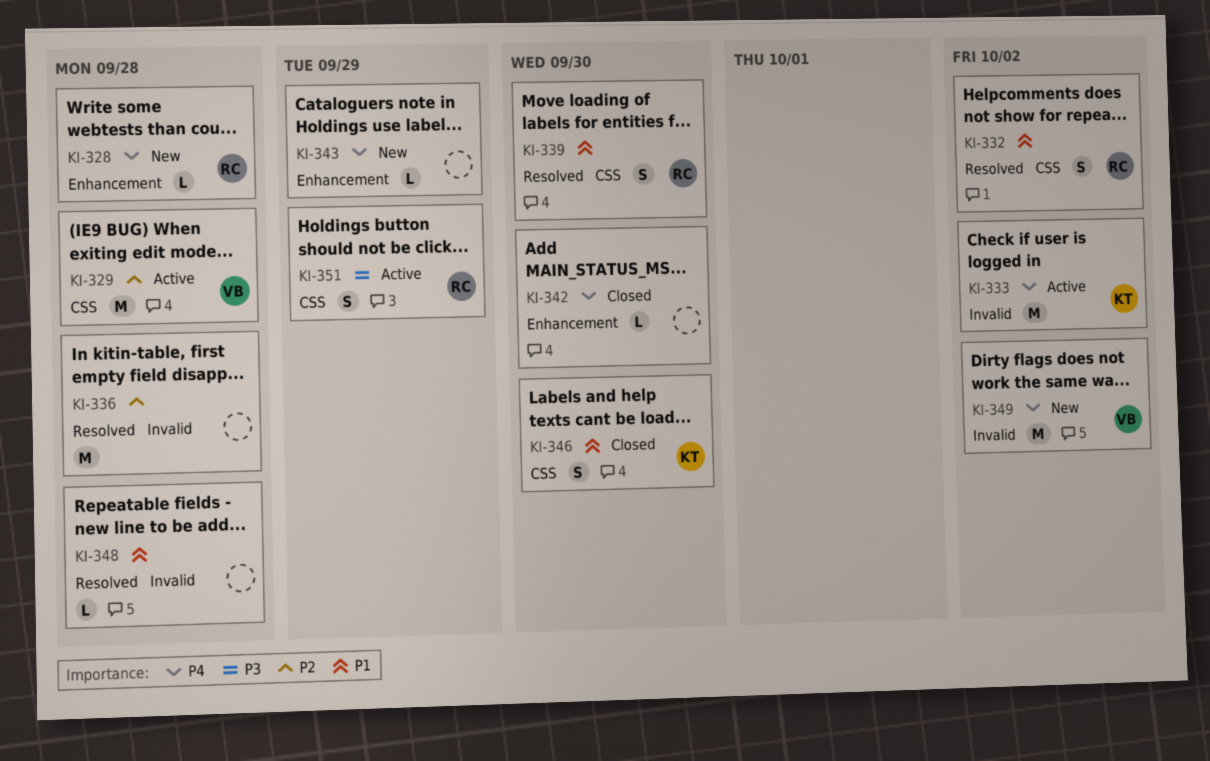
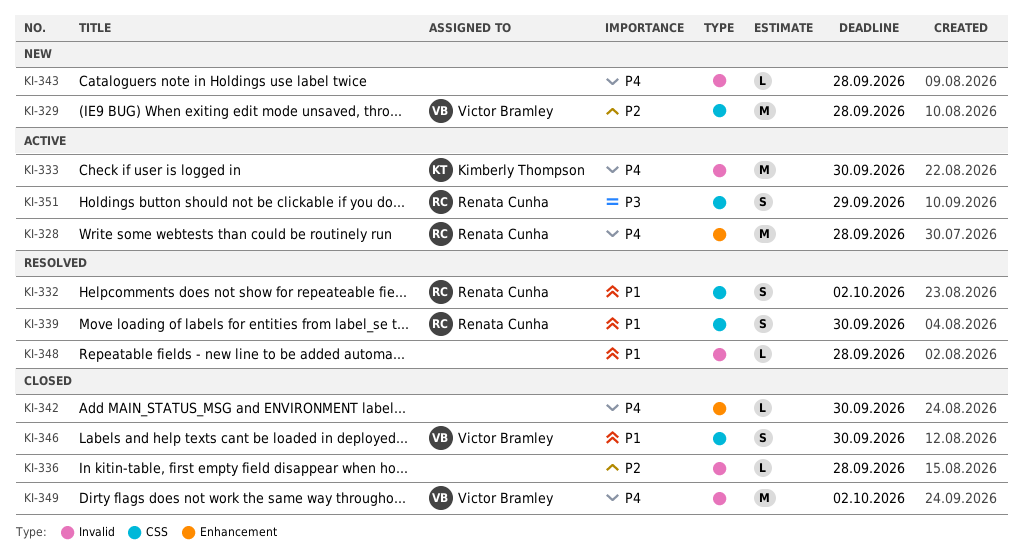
KI-328, status: New -> Active
KI-328, estimate: L -> M
KI-329, status: Active -> New
KI-333, due: Oct 2 -> Sep 30
KI-336, status: Resolved -> Closed
KI-336, estimate: M -> L
KI-343, label: Enhancement -> Invalid
KI-343, due: Sep 29 -> Sep 28
KI-346, owner: Kimberly Thompson -> Victor Bramley
KI-349, status: New -> Closed

